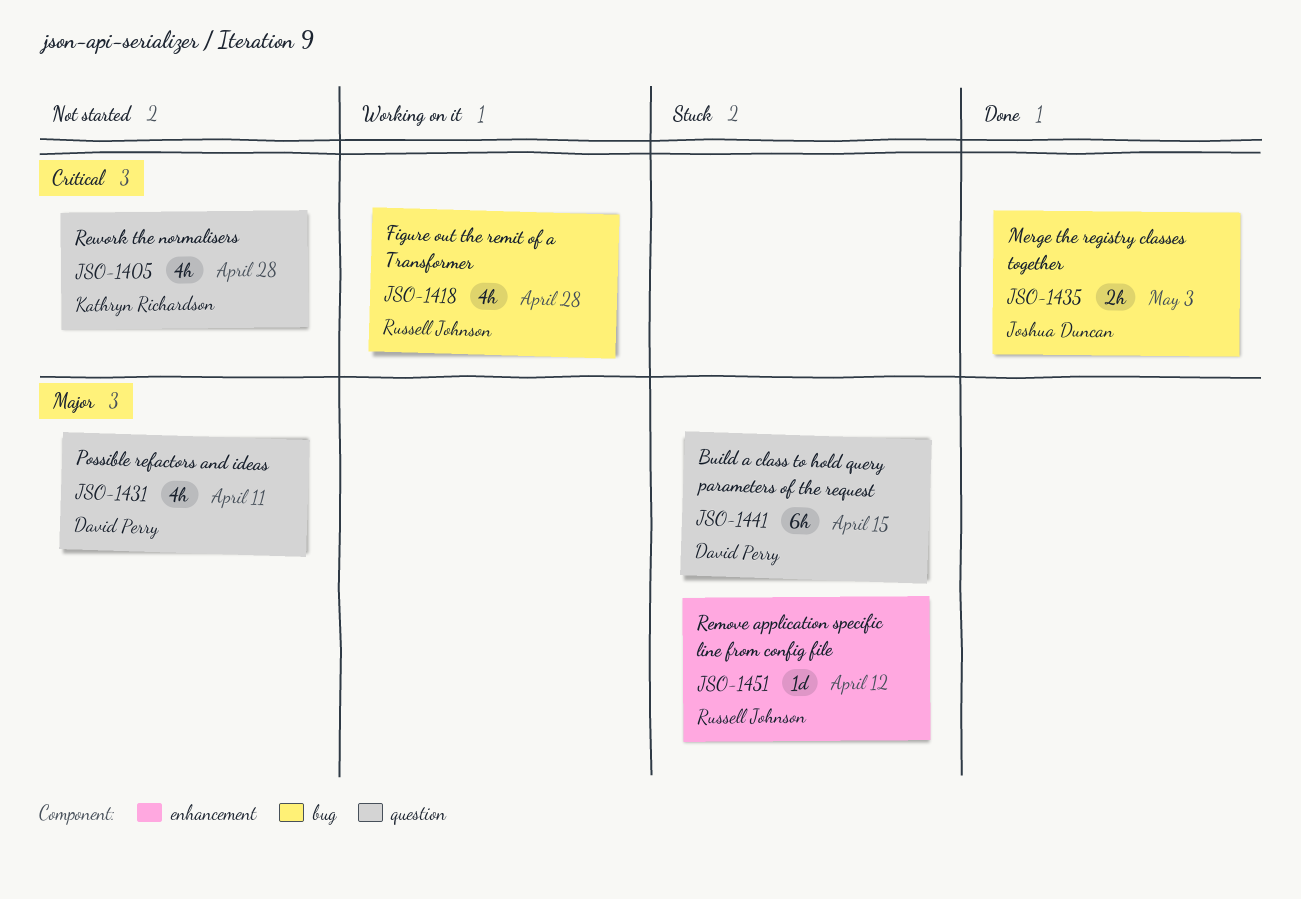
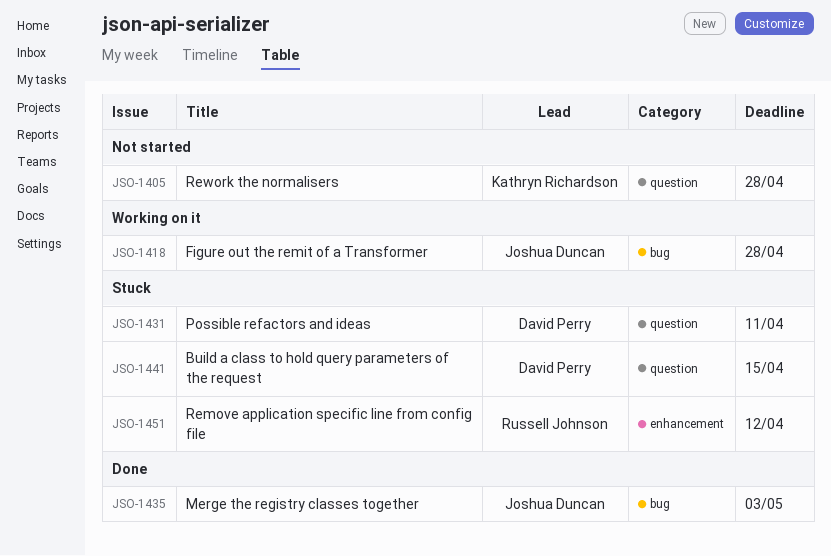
JSO-1418, owner: Russell Johnson -> Joshua Duncan
JSO-1431, status: Not started -> Stuck

